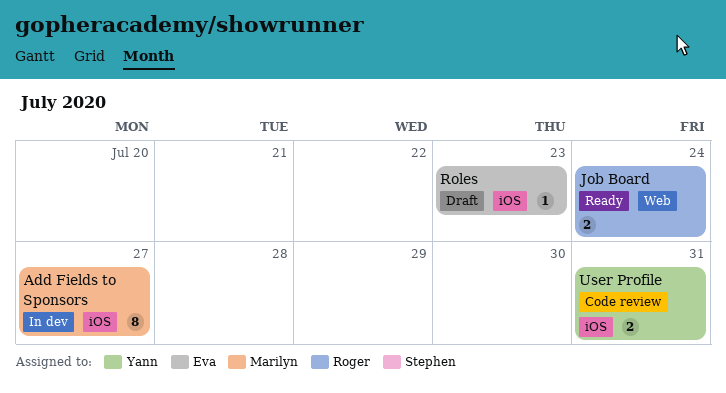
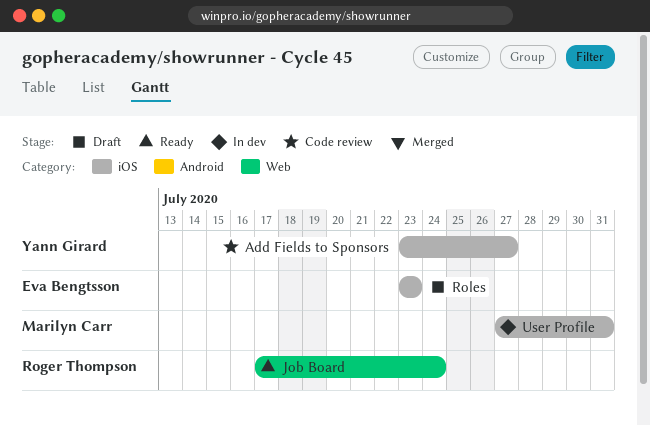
Add Fields to Sponsors, status: In dev -> Code review
Add Fields to Sponsors, owner: Marilyn Carr -> Yann Girard
User Profile, status: Code review -> In dev
User Profile, owner: Yann Girard -> Marilyn Carr

